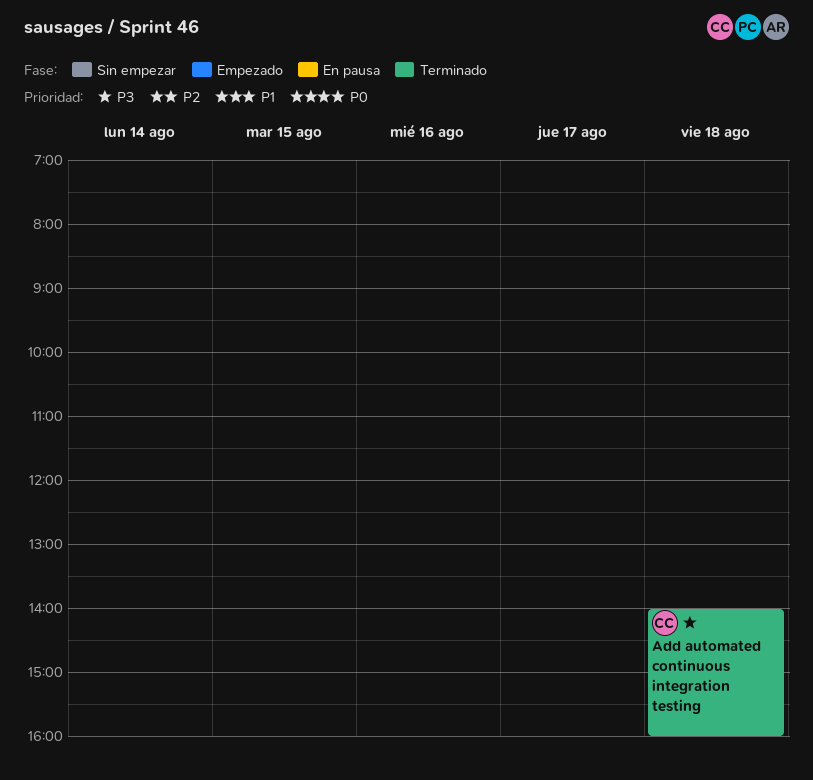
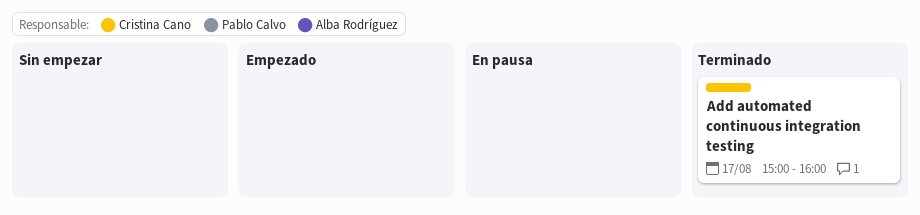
Add automated continuous integration testing, day: Aug 18 -> Aug 17
Add automated continuous integration testing, begins: 14:00 -> 15:00

